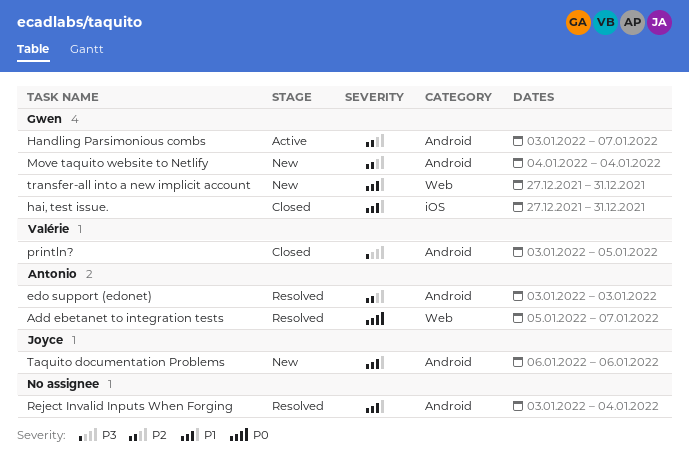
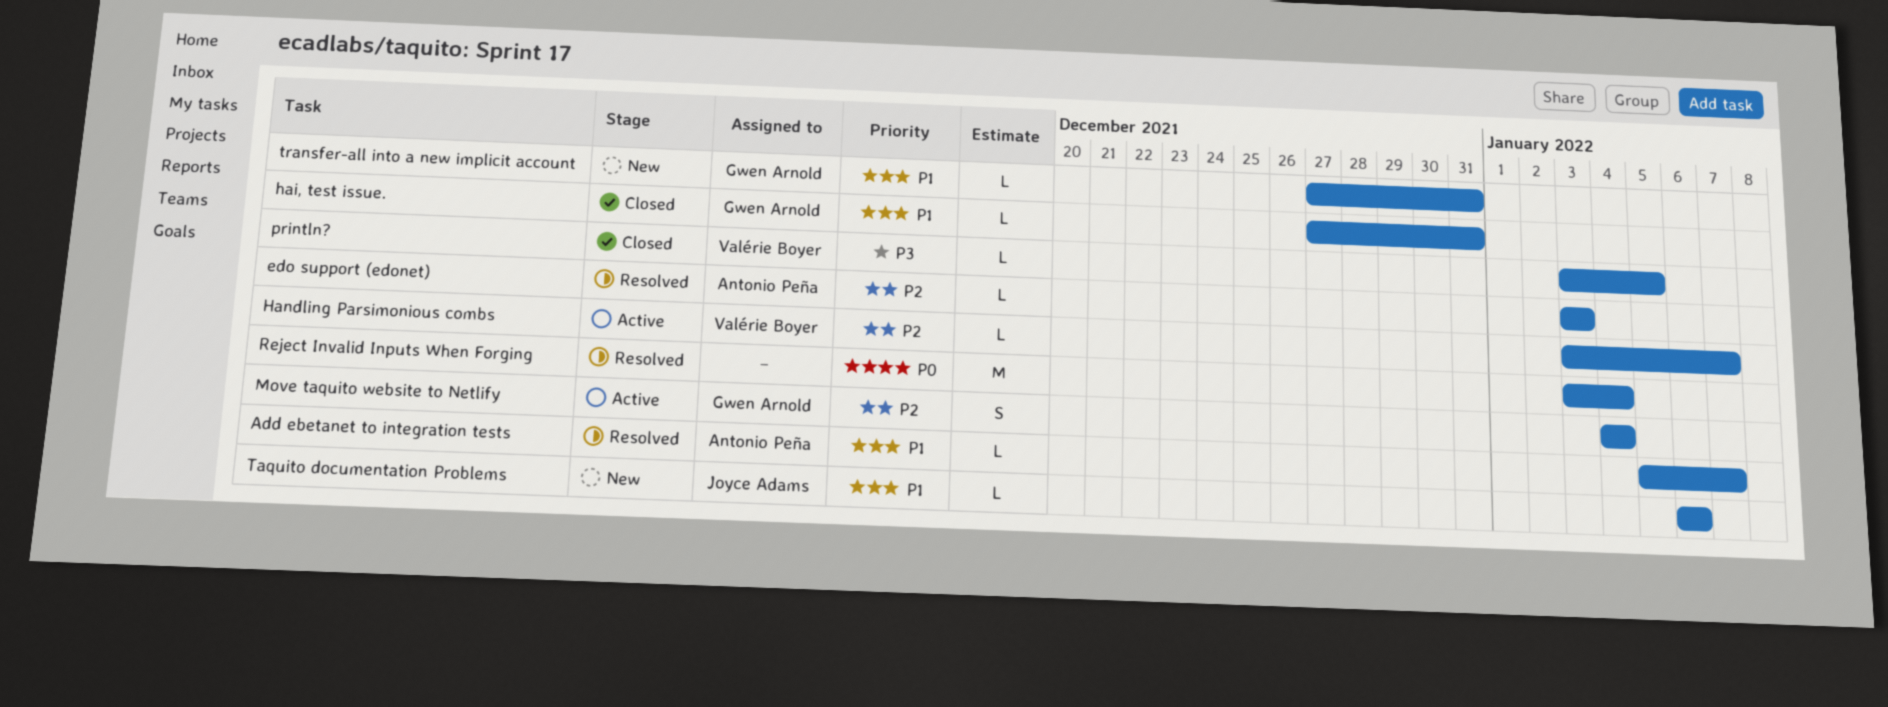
Add ebetanet to integration tests, priority: P0 -> P1
Handling Parsimonious combs, owner: Gwen Arnold -> Valérie Boyer
Move taquito website to Netlify, status: New -> Active
Reject Invalid Inputs When Forging, priority: P1 -> P0

